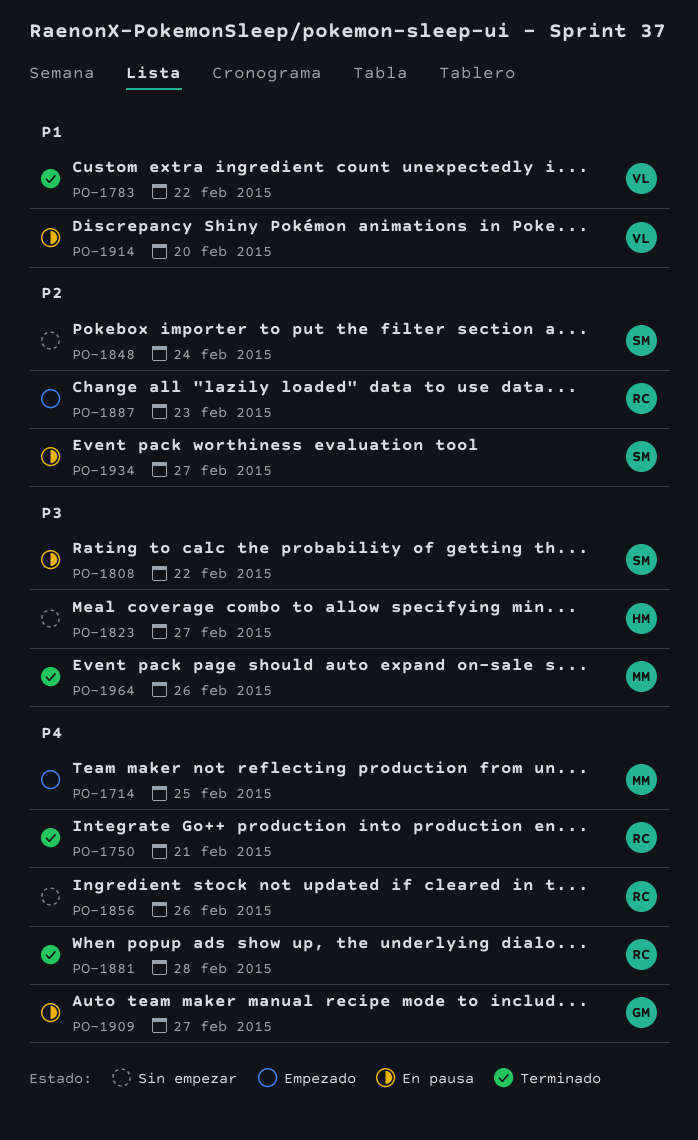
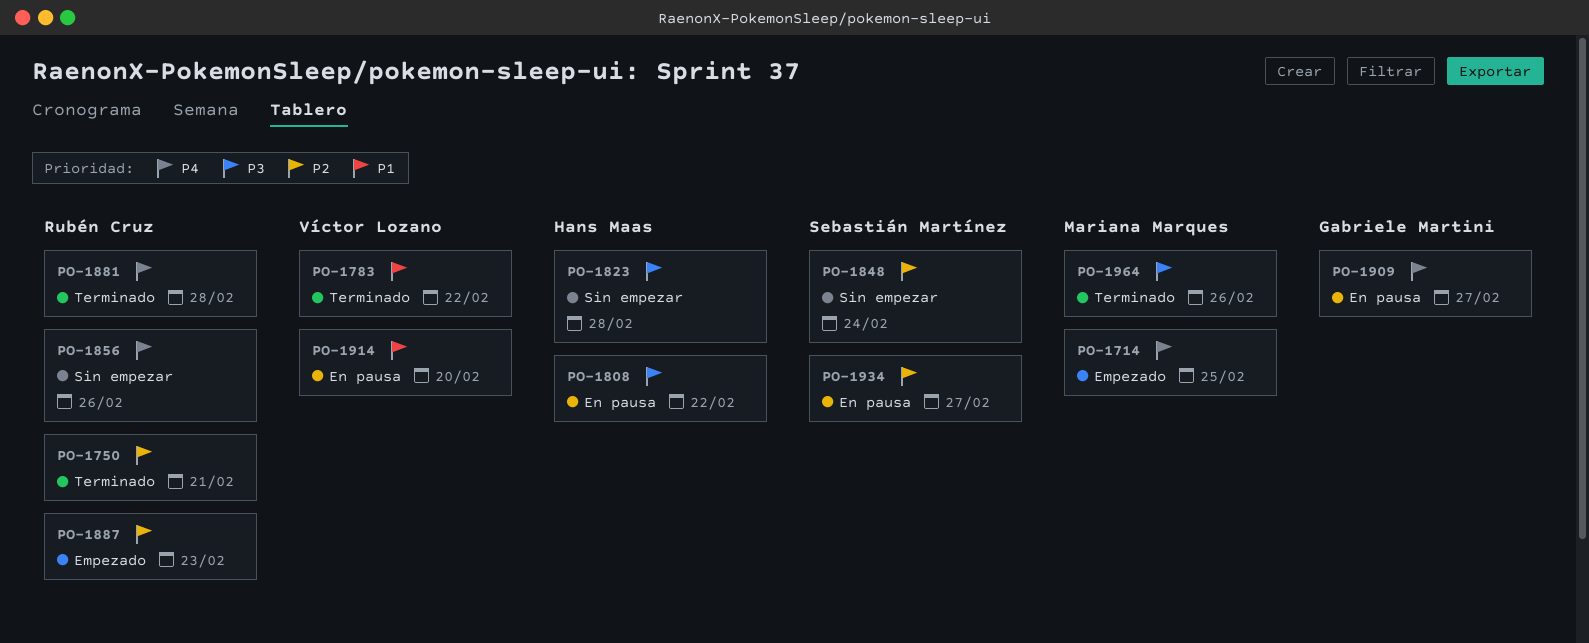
PO-1750, priority: P4 -> P2
PO-1808, owner: Sebastián Martínez -> Hans Maas
PO-1823, due: Feb 27 -> Feb 28

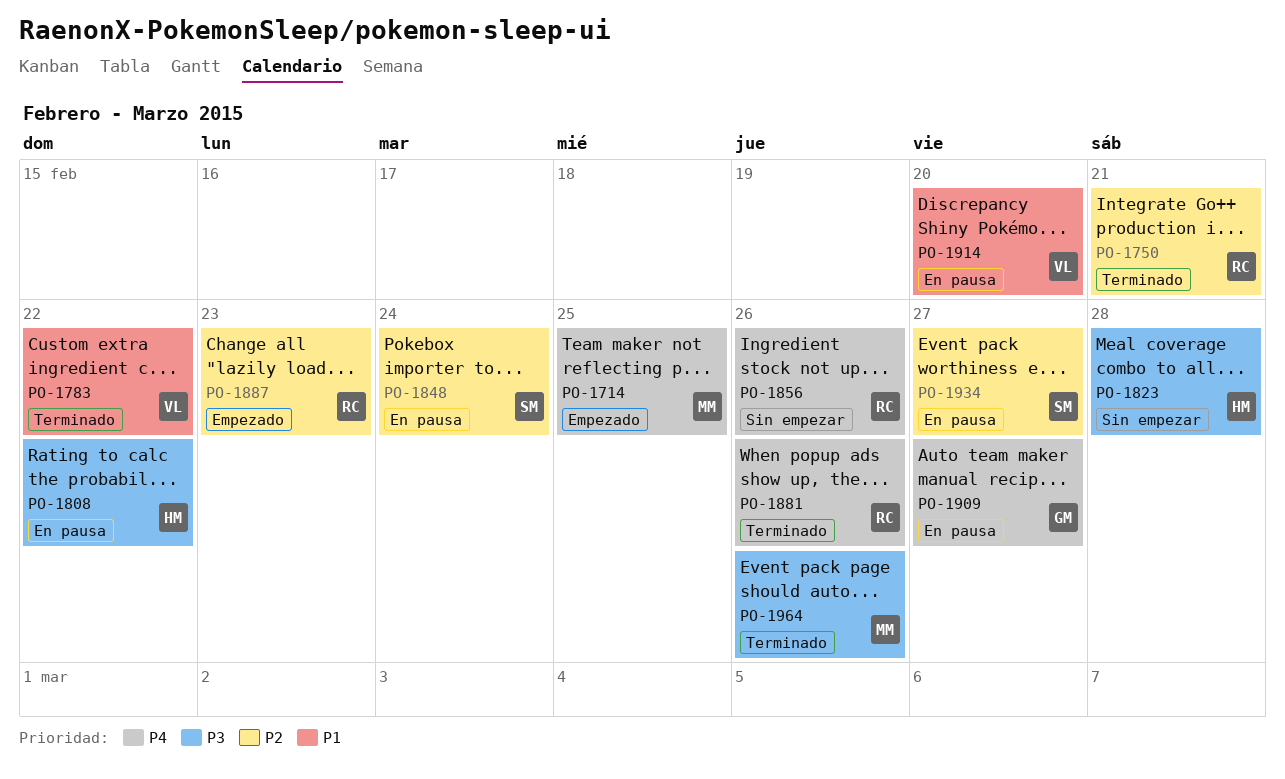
PO-1848, status: Sin empezar -> En pausa
PO-1881, due: Feb 28 -> Feb 26

